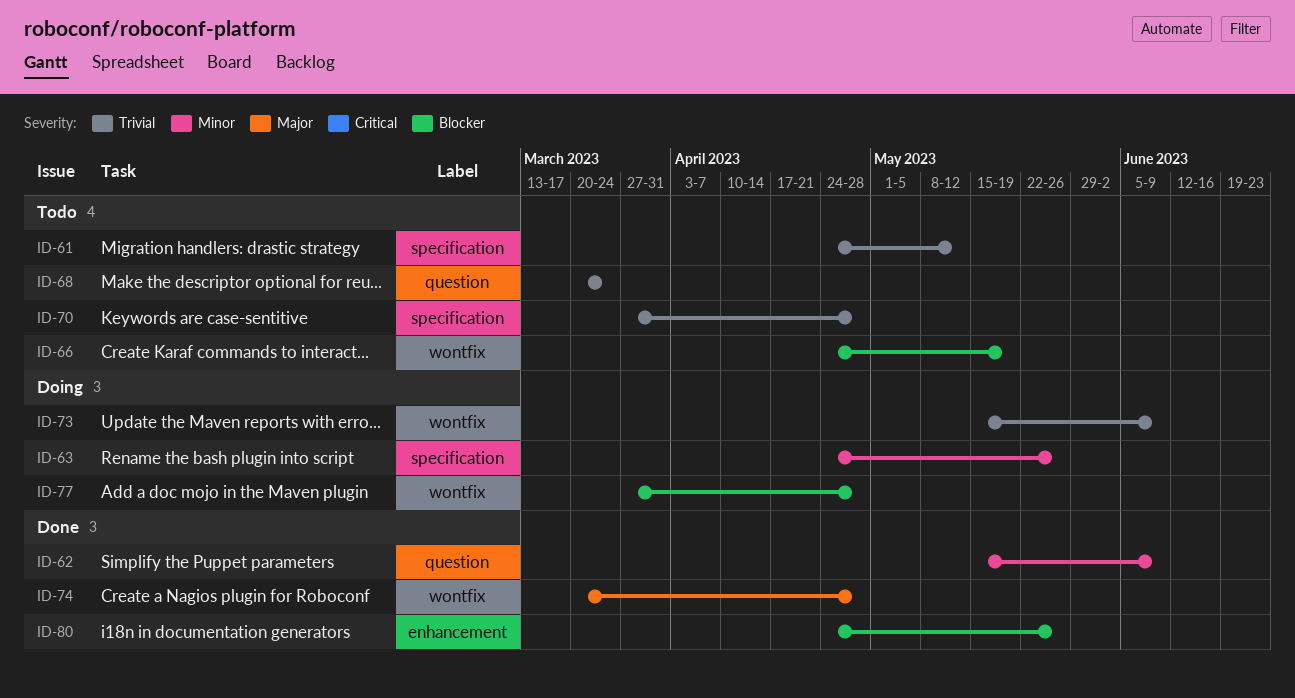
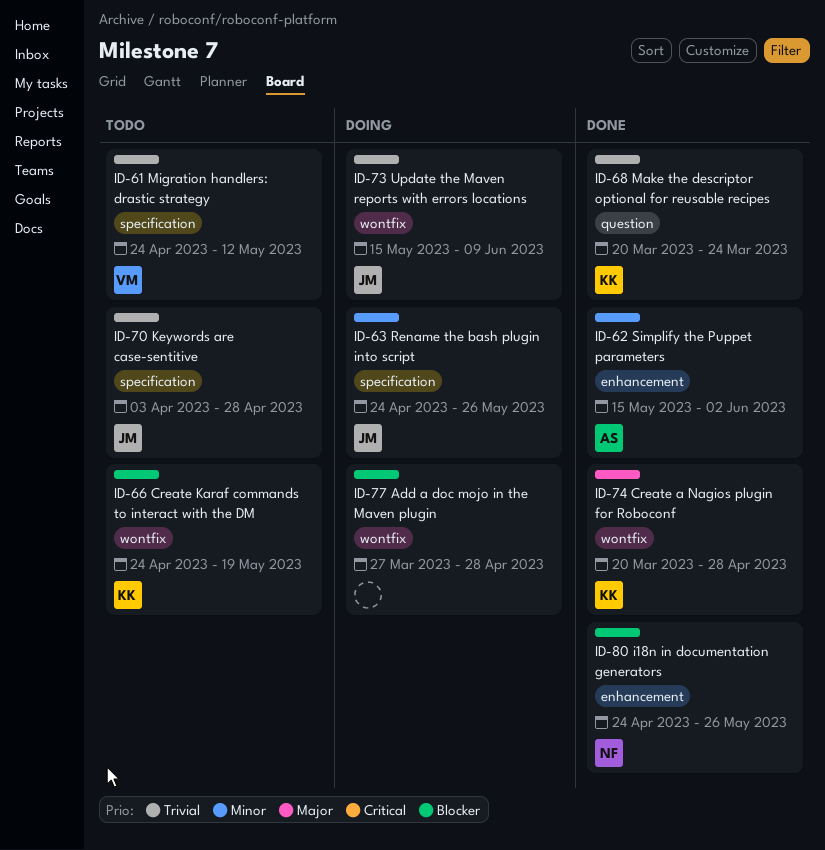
ID-62, label: question -> enhancement
ID-62, due: Jun 9 -> Jun 2
ID-68, status: Todo -> Done
ID-70, start: Mar 27 -> Apr 3

